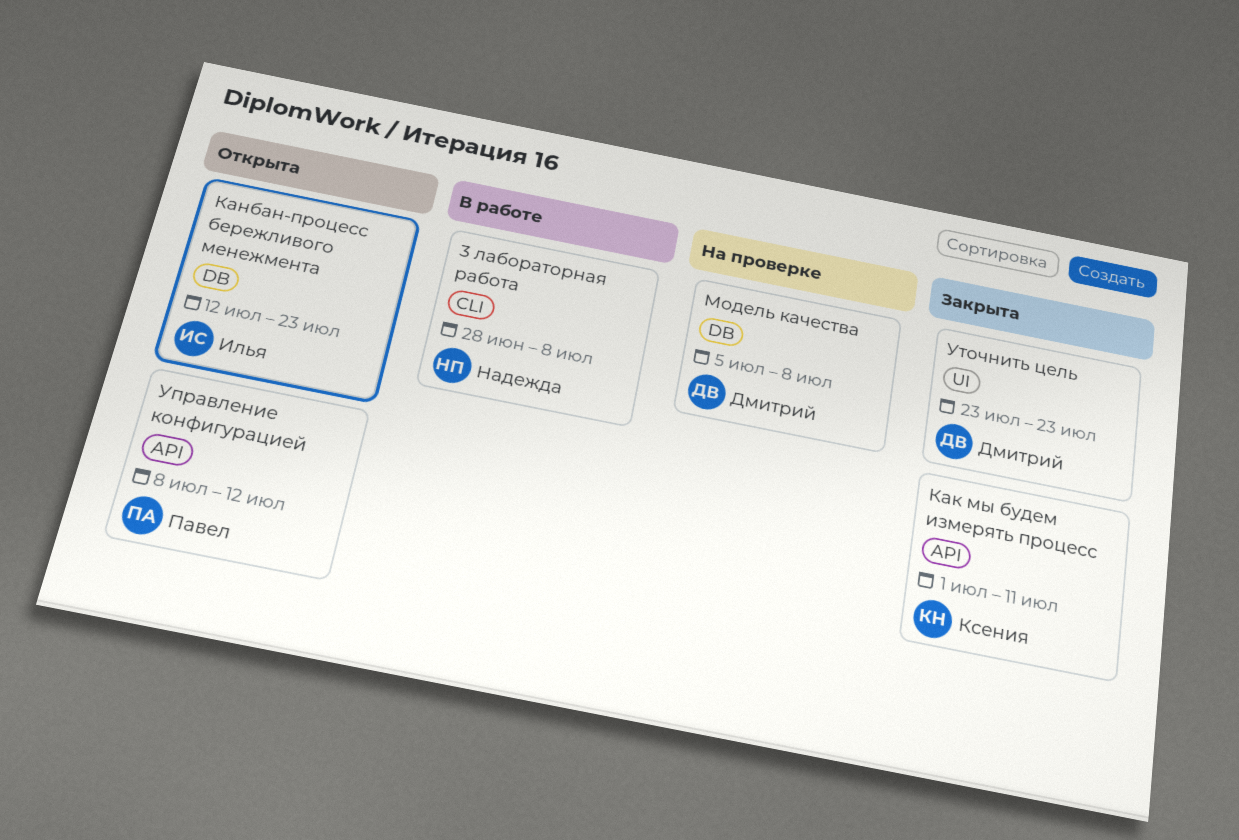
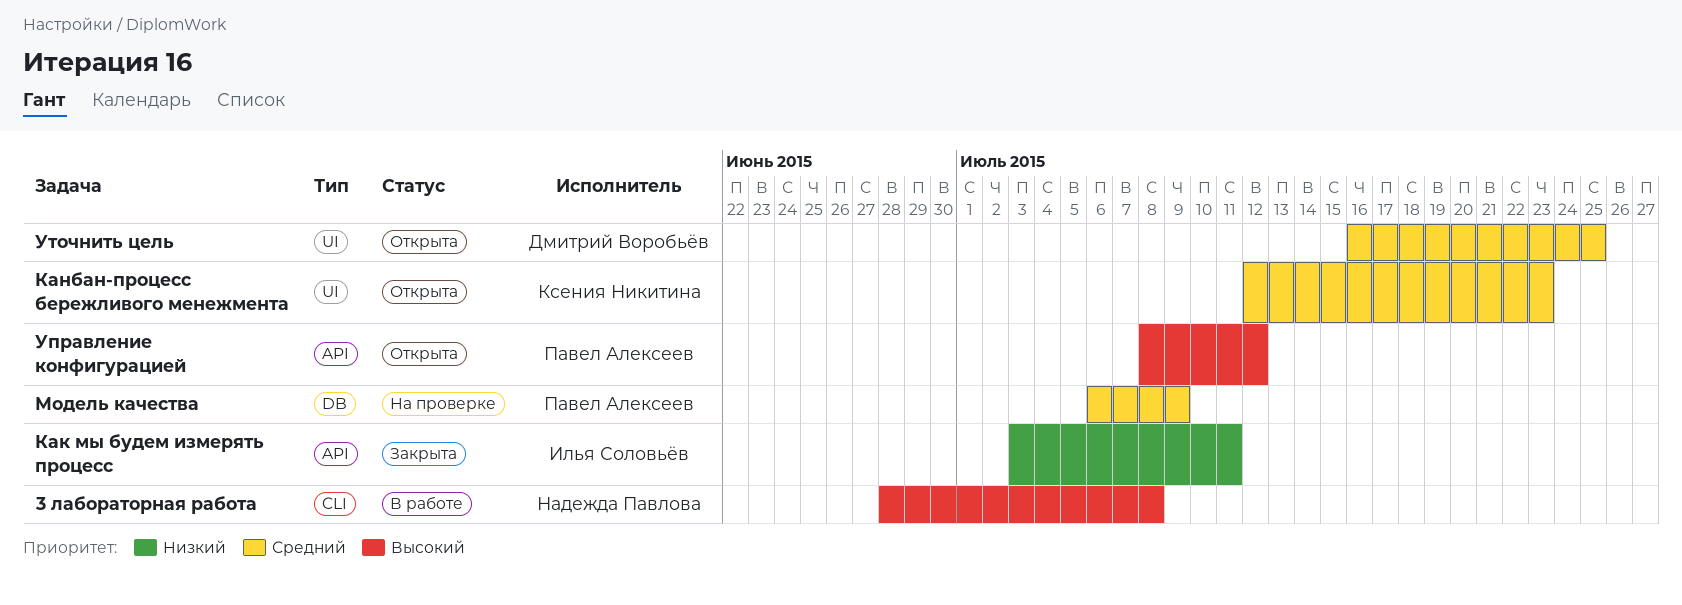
Как мы будем измерять процесс, owner: Ксения Никитина -> Илья Соловьёв
Как мы будем измерять процесс, start: Jul 1 -> Jul 3
Канбан-процесс бережливого менежмента, owner: Илья Соловьёв -> Ксения Никитина
Канбан-процесс бережливого менежмента, label: DB -> UI
Модель качества, owner: Дмитрий Воробьёв -> Павел Алексеев
Модель качества, start: Jul 5 -> Jul 6
Модель качества, due: Jul 8 -> Jul 9
Уточнить цель, status: Закрыта -> Открыта
Уточнить цель, start: Jul 23 -> Jul 16
Уточнить цель, due: Jul 23 -> Jul 25

